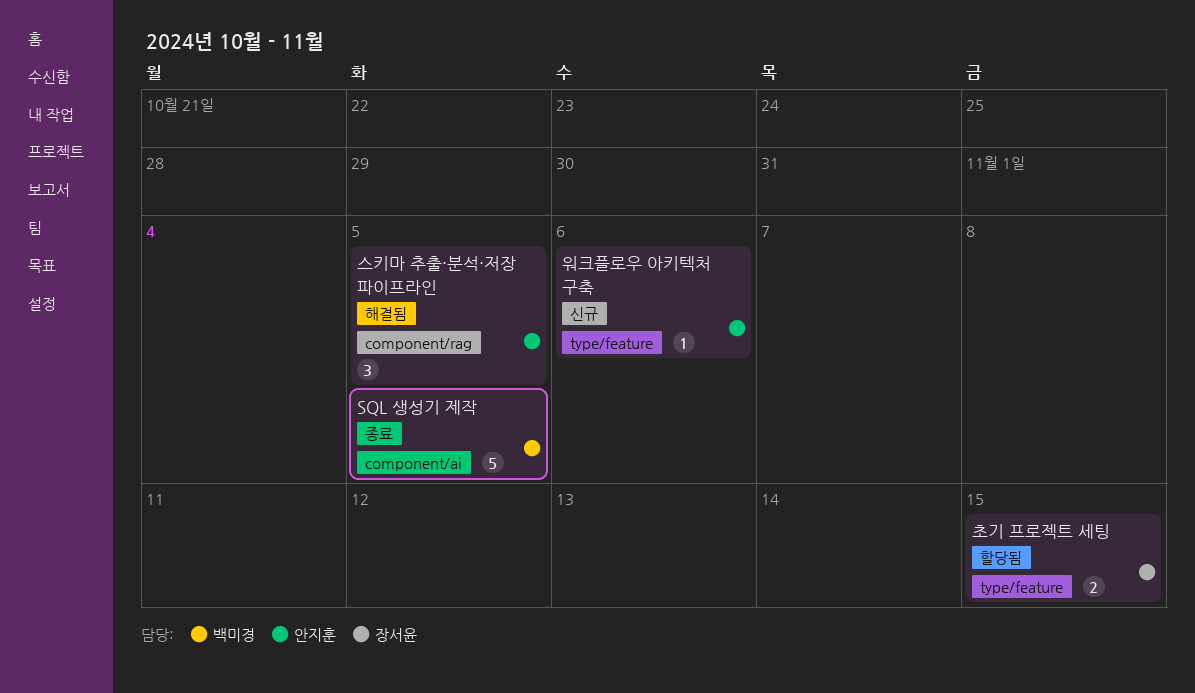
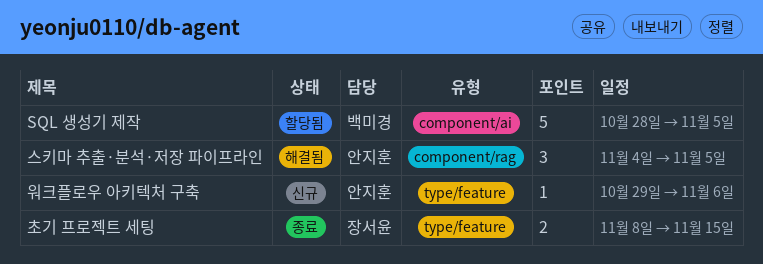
SQL 생성기 제작, status: 종료 -> 할당됨
초기 프로젝트 세팅, status: 할당됨 -> 종료

